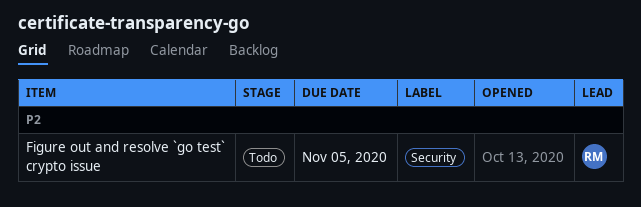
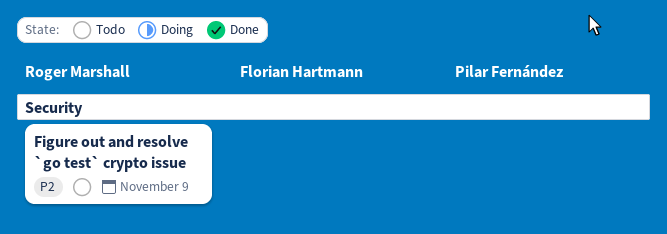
Figure out and resolve `go test` crypto issue, due: Nov 5 -> Nov 9

